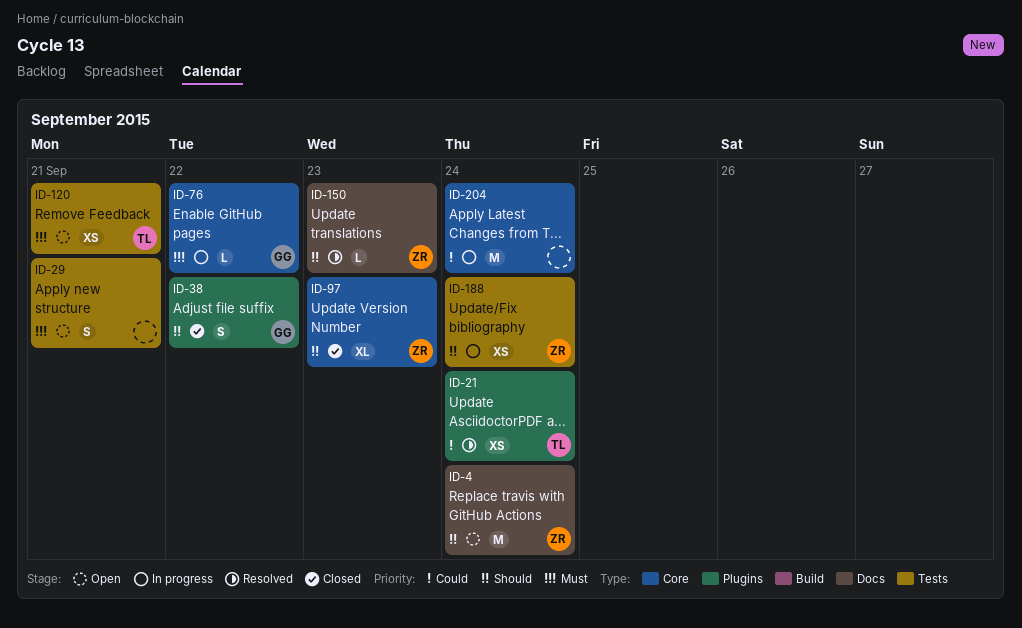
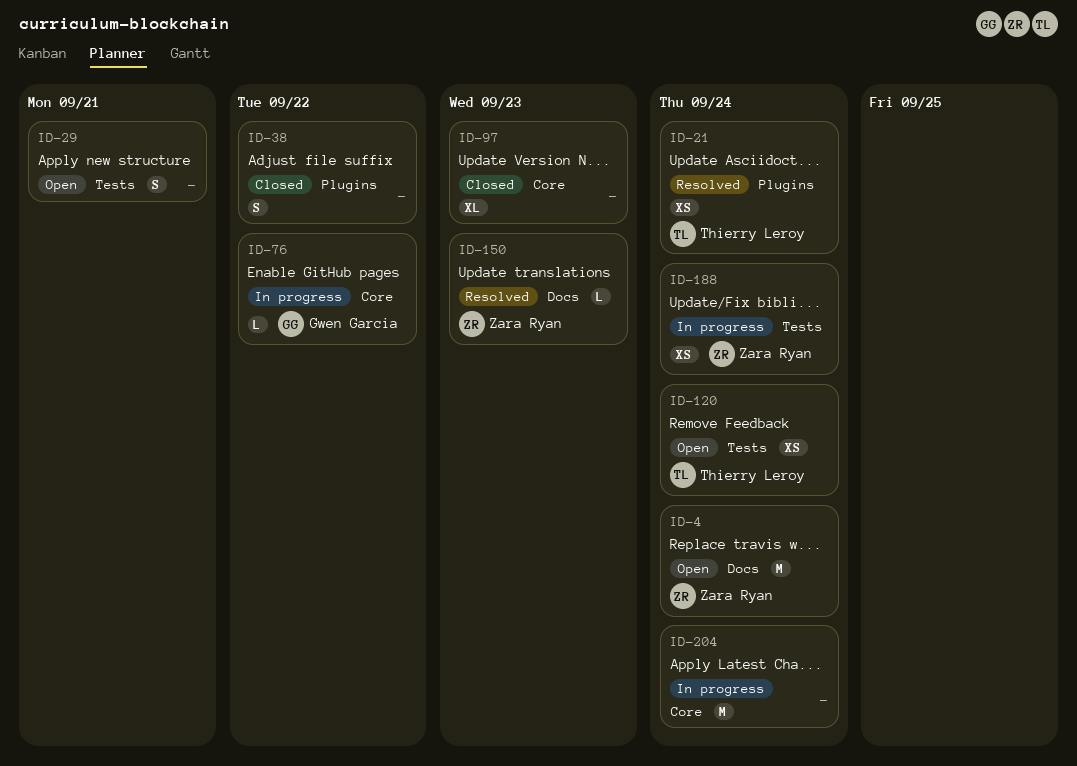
ID-38, owner: Gwen Garcia -> none
ID-97, owner: Zara Ryan -> none
ID-120, due: Sep 21 -> Sep 24

